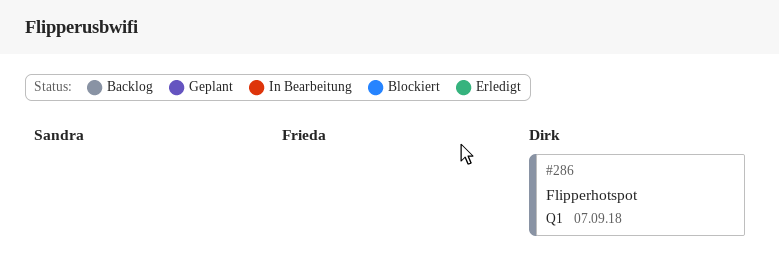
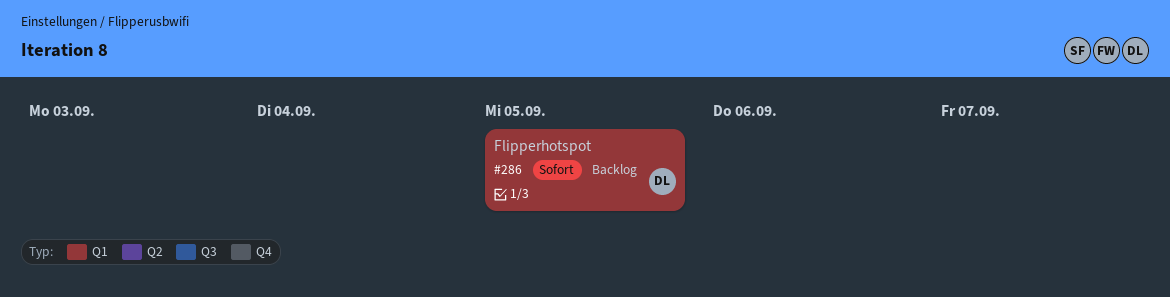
#286, due: Sep 7 -> Sep 5

